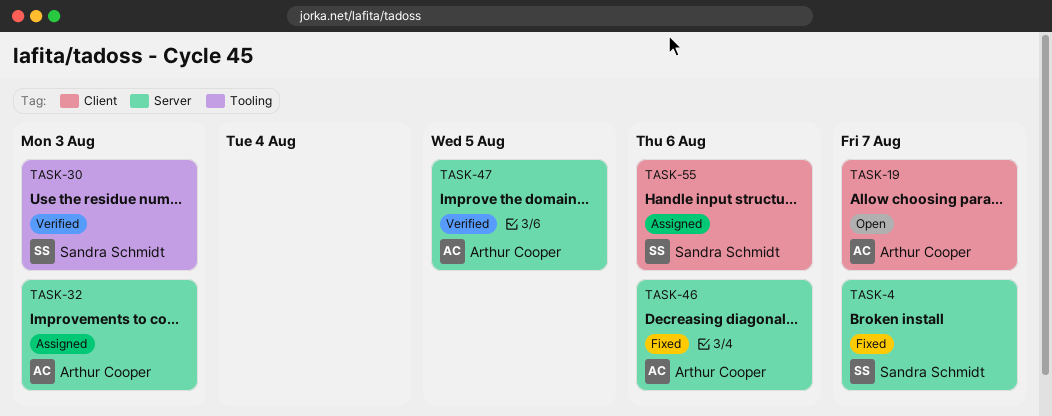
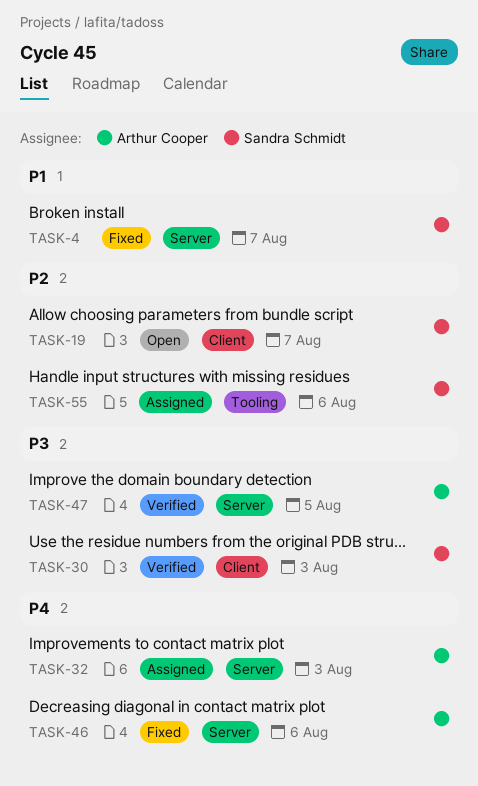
TASK-19, owner: Arthur Cooper -> Sandra Schmidt
TASK-30, label: Tooling -> Client
TASK-55, label: Client -> Tooling

